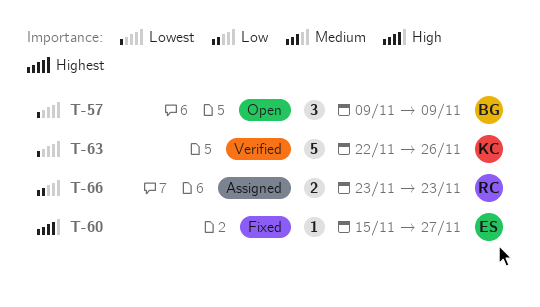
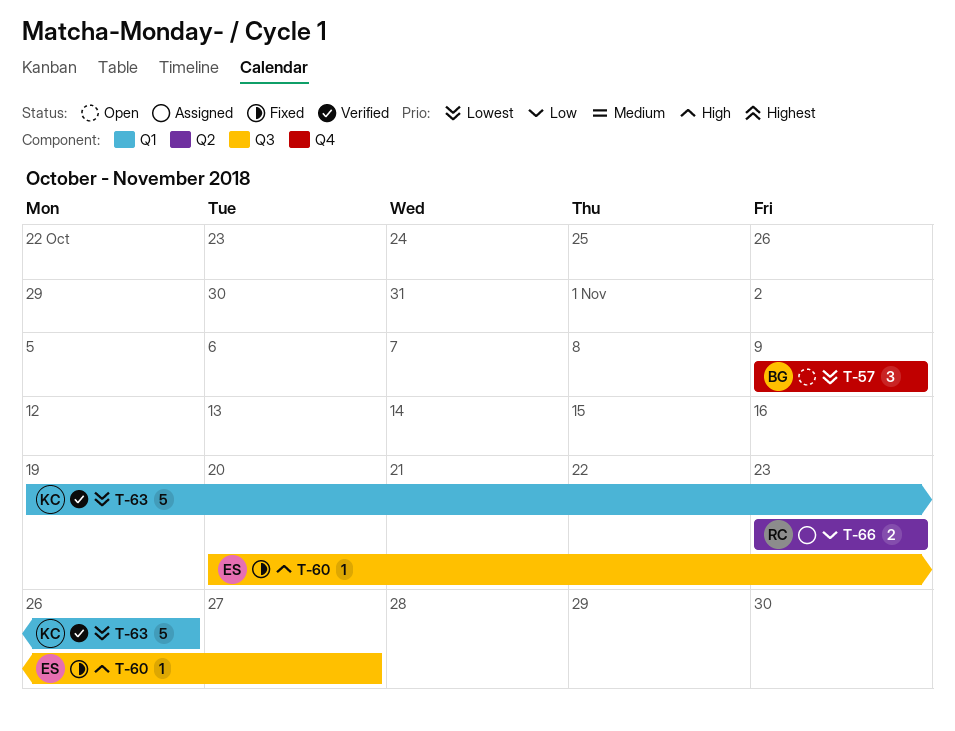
T-60, start: Nov 15 -> Nov 20
T-63, start: Nov 22 -> Nov 19

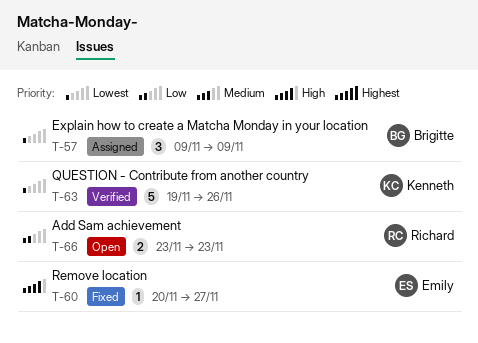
T-57, status: Open -> Assigned
T-66, status: Assigned -> Open

